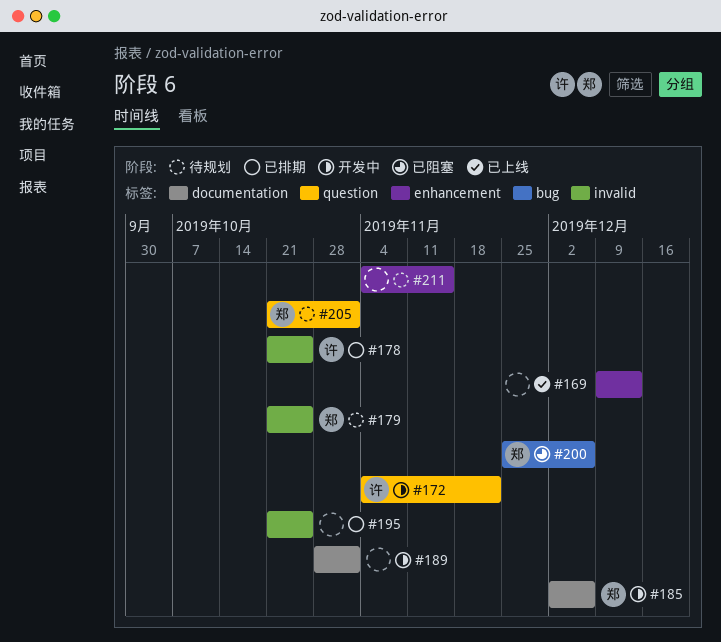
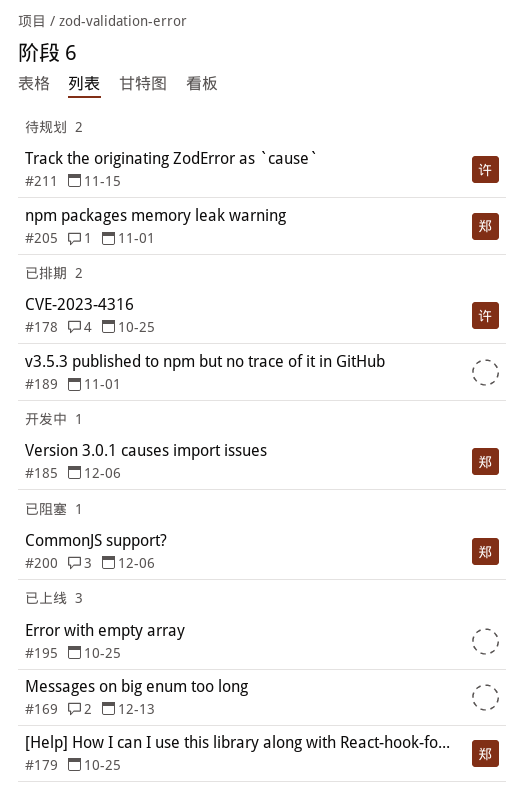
#172: present -> none
#179, status: 待规划 -> 已上线
#189, status: 开发中 -> 已排期
#195, status: 已排期 -> 已上线
#211, owner: none -> 许

